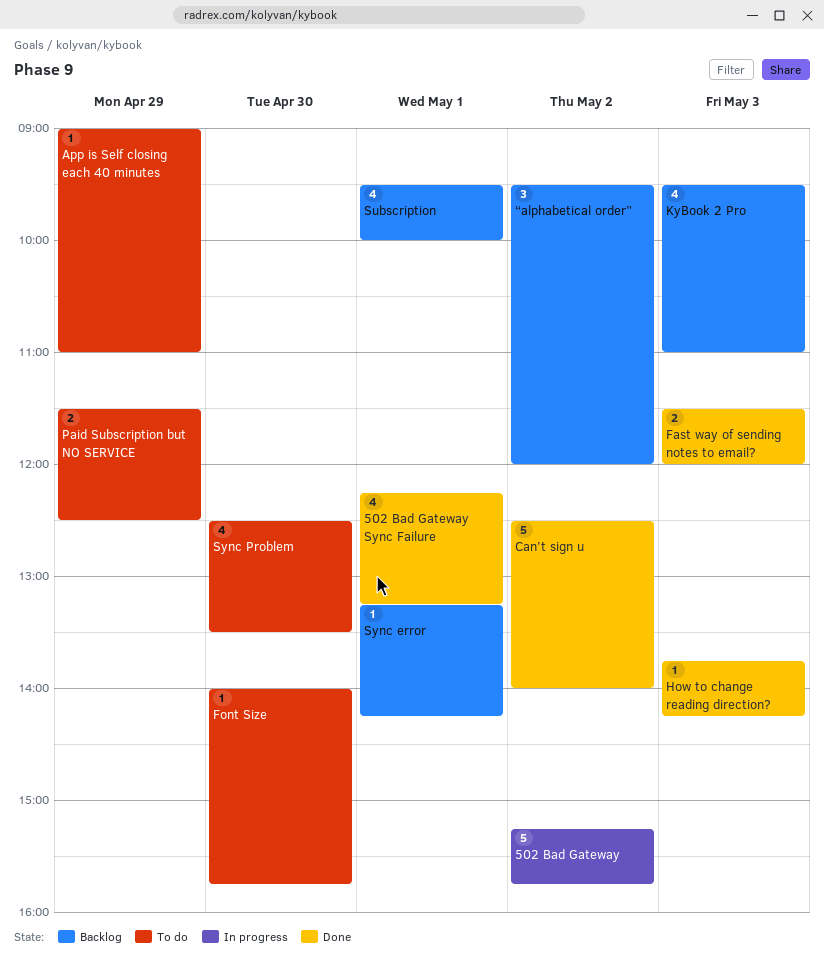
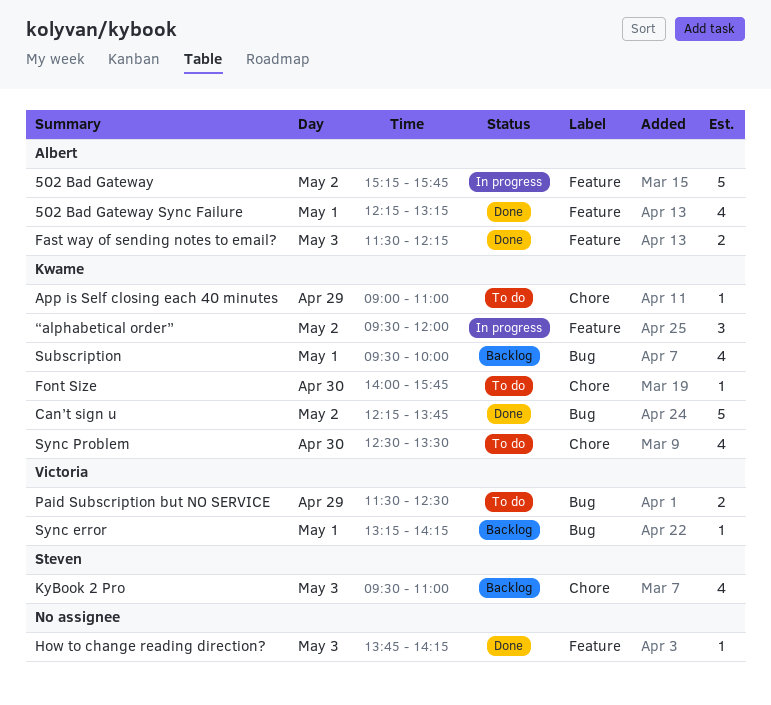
Can’t sign u, begins: 12:30 -> 12:15
Can’t sign u, ends: 14:00 -> 13:45
Fast way of sending notes to email?, ends: 12:00 -> 12:15
“alphabetical order”, status: Backlog -> In progress

